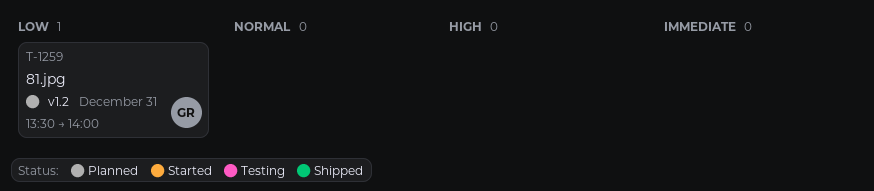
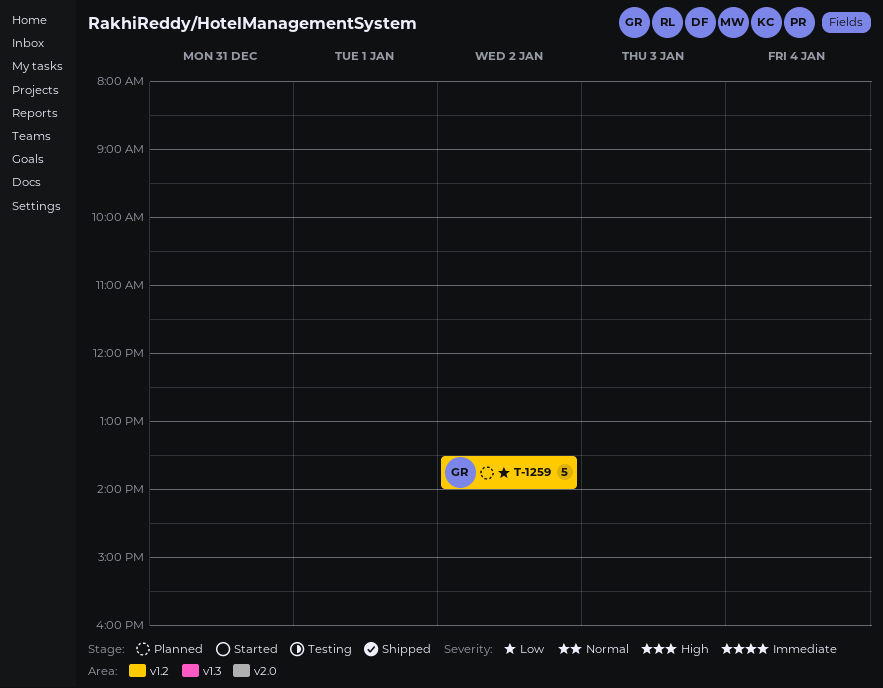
T-1259, day: Dec 31 -> Jan 2

